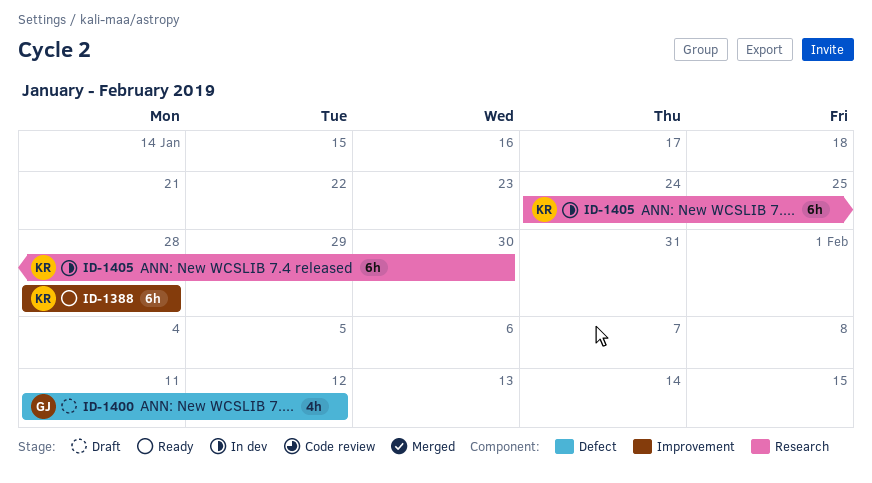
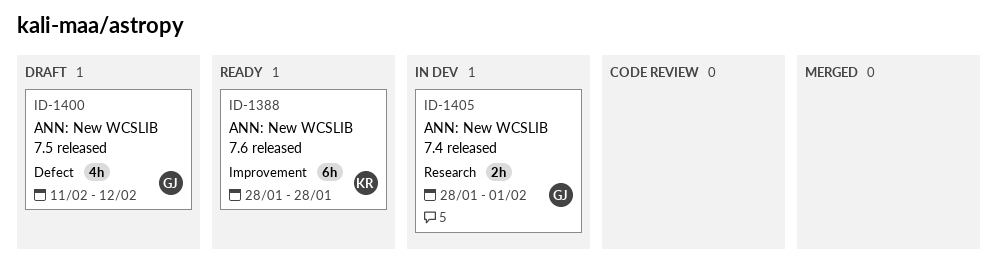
ID-1405, owner: KR -> GJ
ID-1405, estimate: 6h -> 2h
ID-1405, start: Jan 24 -> Jan 28
ID-1405, due: Jan 30 -> Feb 1

